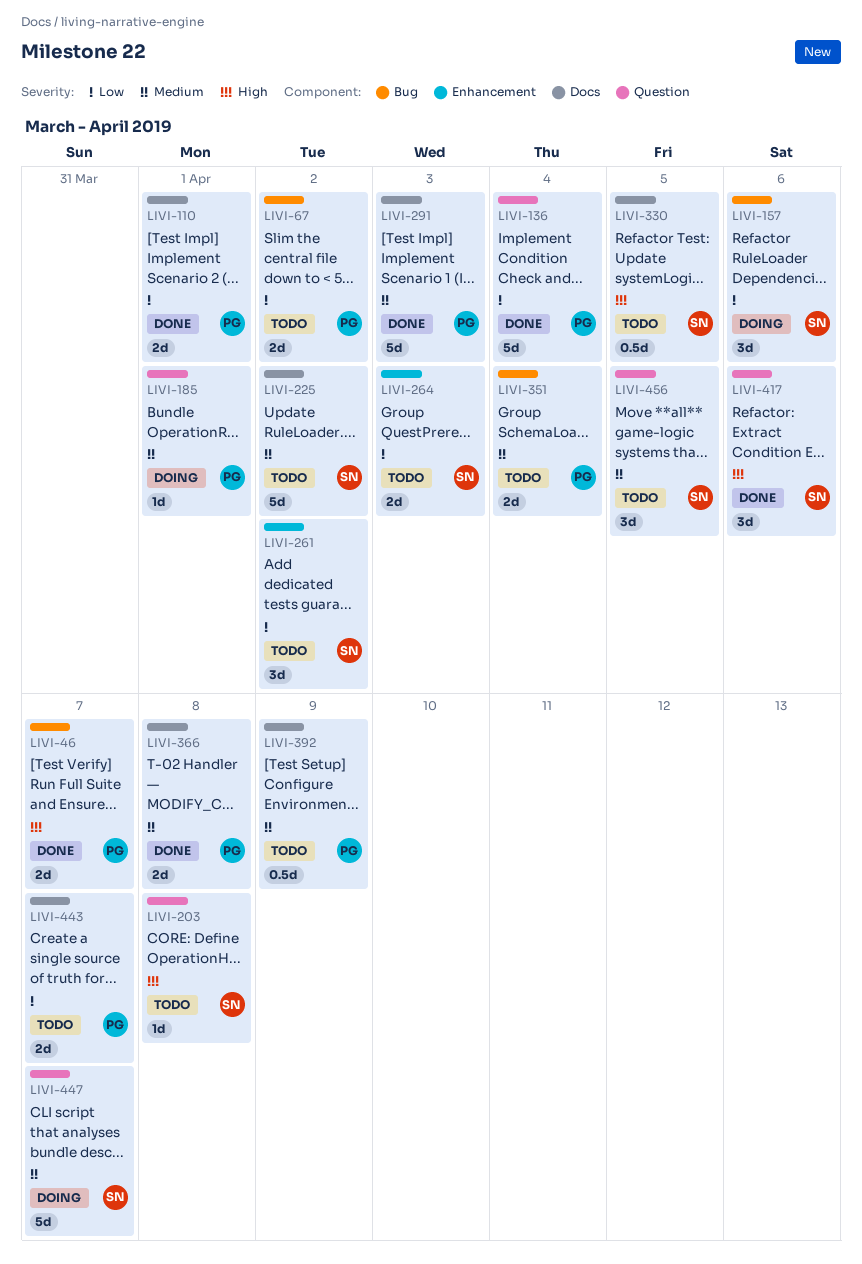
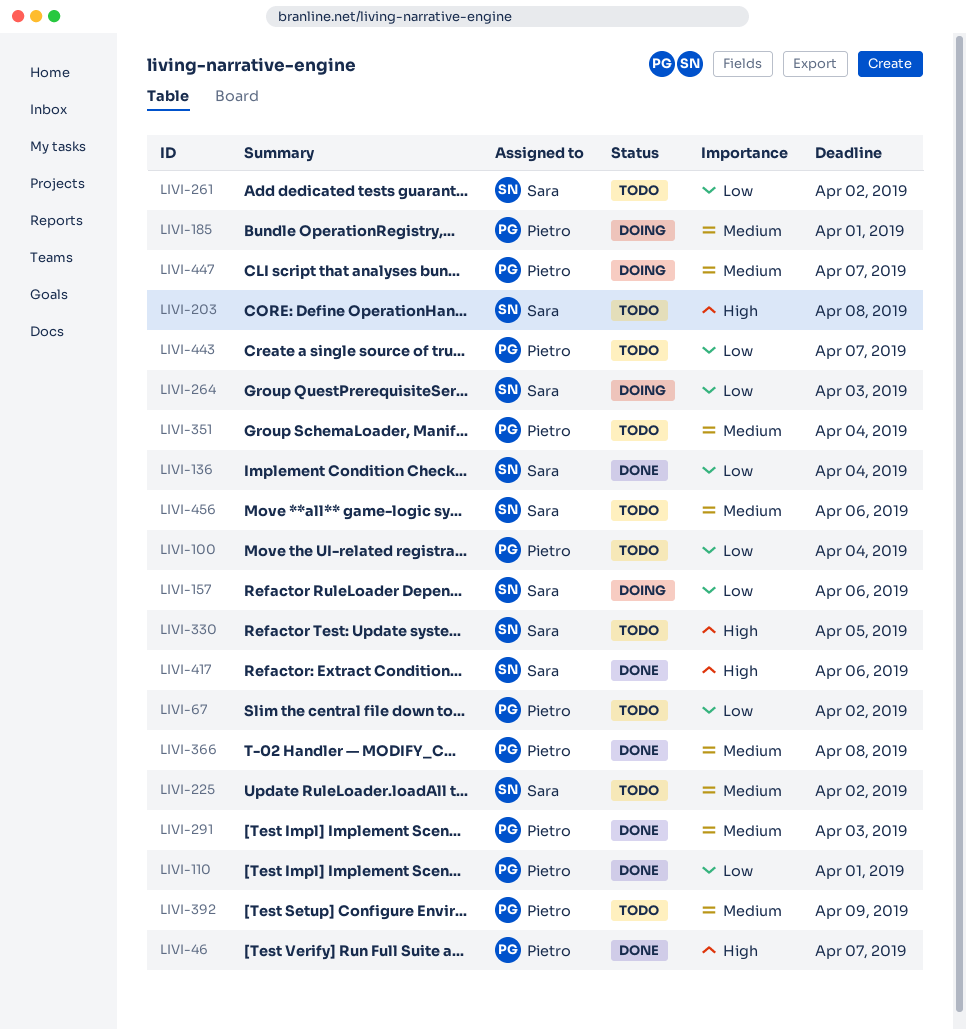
LIVI-100: none -> present
LIVI-136, owner: Pietro -> Sara
LIVI-264, status: Todo -> Doing
LIVI-447, owner: Sara -> Pietro
LIVI-456, due: Apr 5 -> Apr 6

